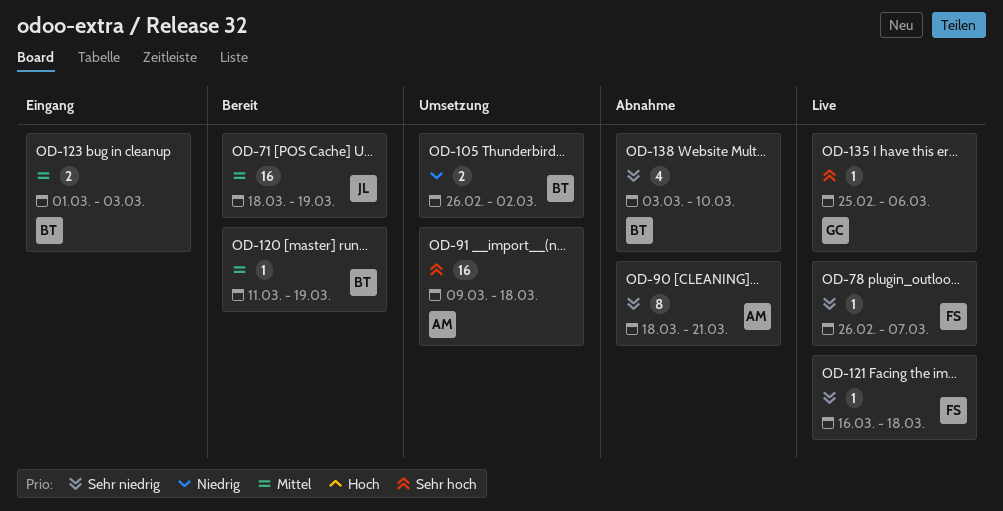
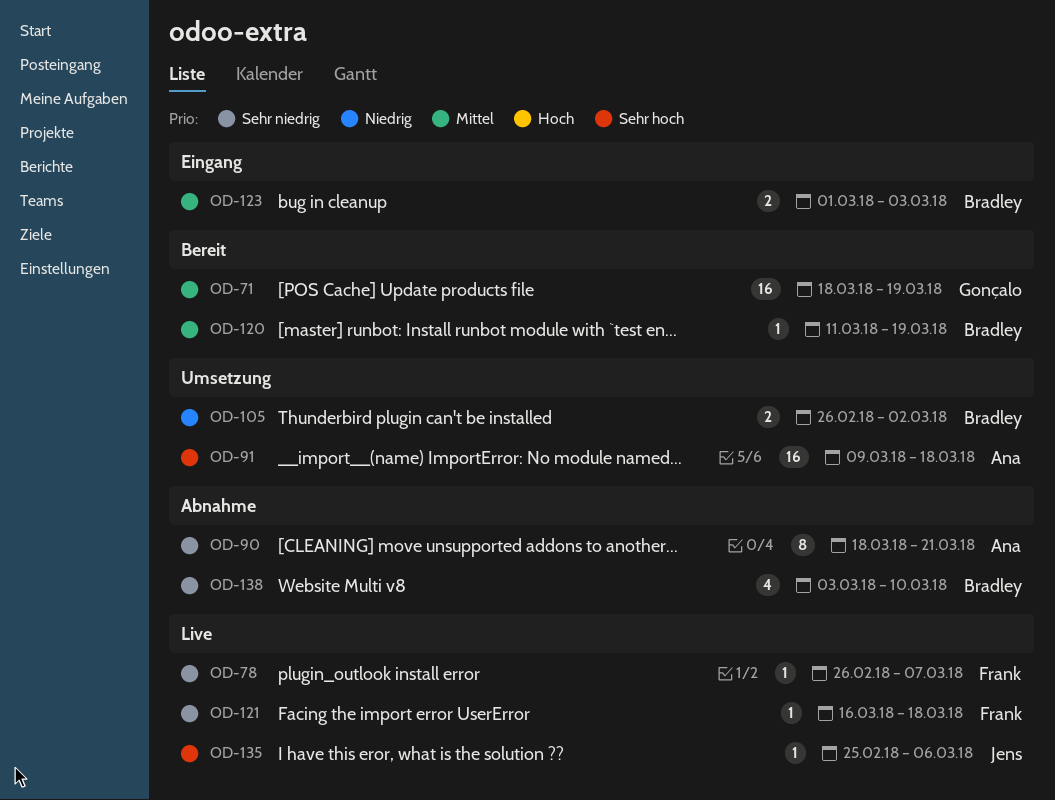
OD-71, owner: Jens -> Gonçalo
OD-135, owner: Gonçalo -> Jens

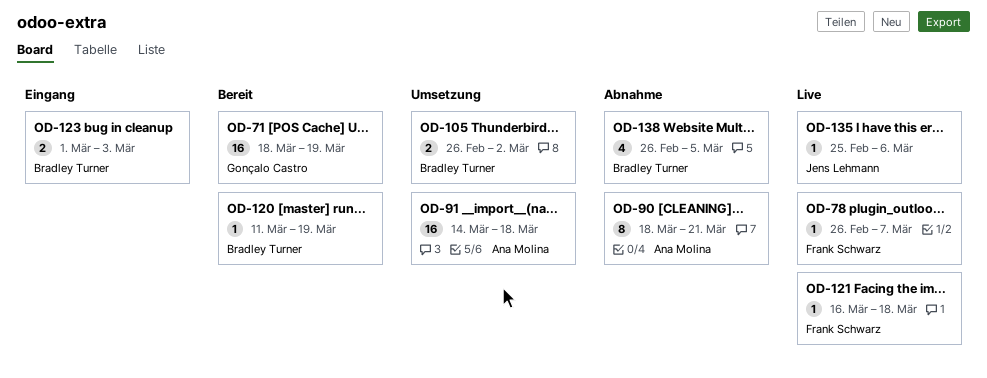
OD-91, start: Mar 9 -> Mar 14
OD-138, start: Mar 3 -> Feb 26
OD-138, due: Mar 10 -> Mar 5

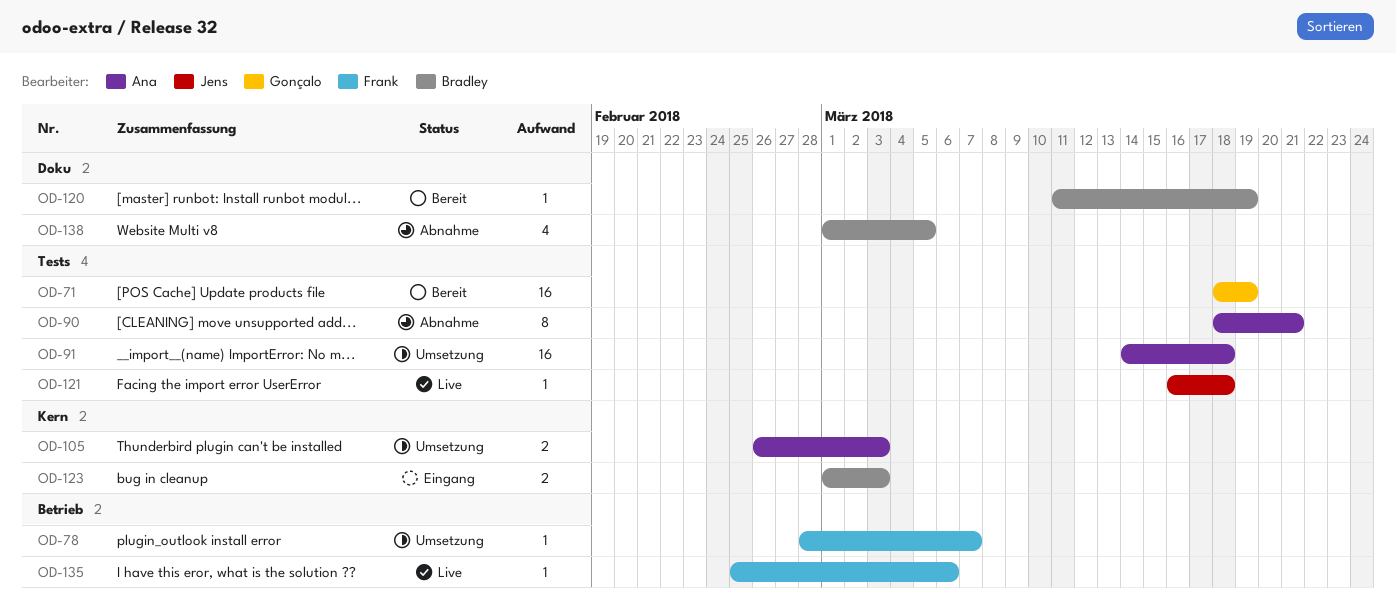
OD-78, status: Live -> Umsetzung
OD-78, start: Feb 26 -> Feb 28
OD-105, owner: Bradley Turner -> Ana Molina
OD-105, due: Mar 2 -> Mar 3
OD-121, owner: Frank Schwarz -> Jens Lehmann
OD-135, owner: Jens Lehmann -> Frank Schwarz
OD-138, start: Feb 26 -> Mar 1

